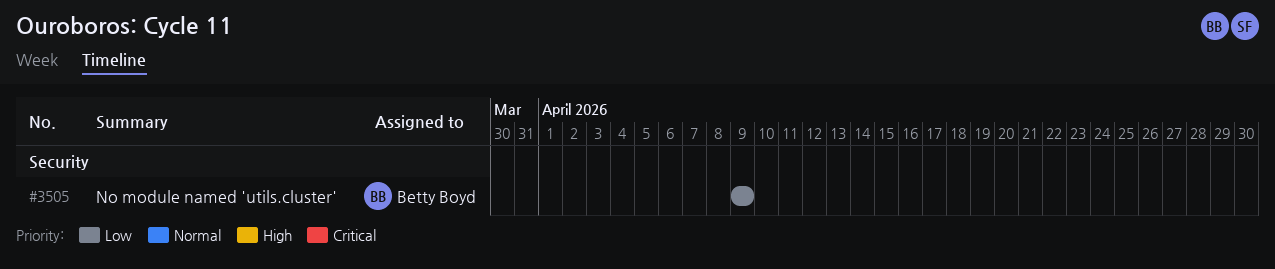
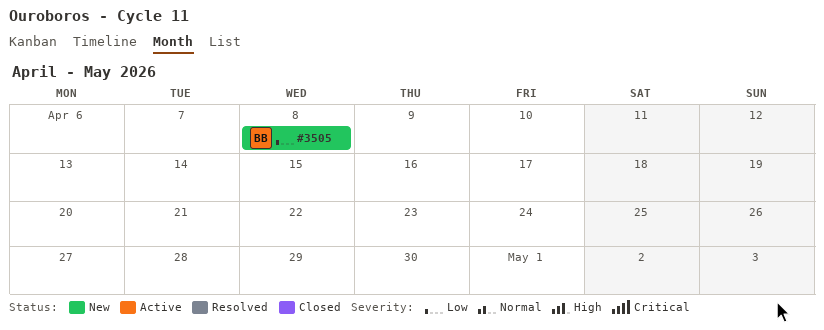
#3505, start: Apr 9 -> Apr 8
#3505, due: Apr 9 -> Apr 8

